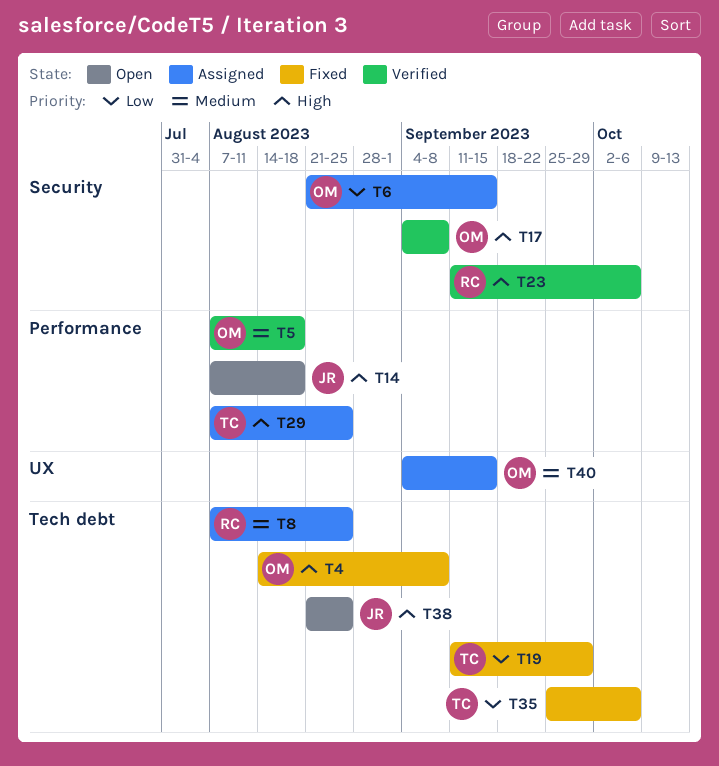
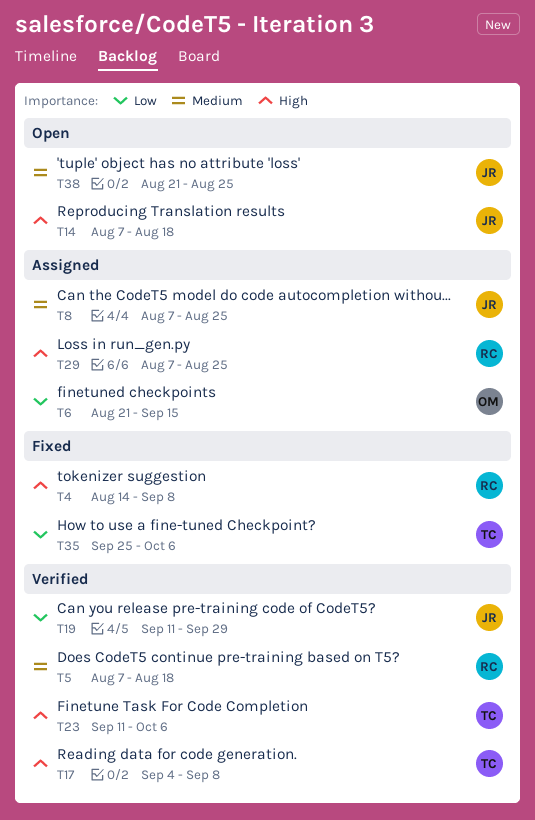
T4, owner: OM -> RC
T5, owner: OM -> RC
T8, owner: RC -> JR
T17, owner: OM -> TC
T19, status: Fixed -> Verified
T19, owner: TC -> JR
T23, owner: RC -> TC
T29, owner: TC -> RC
T38, priority: High -> Medium
T40: present -> none

